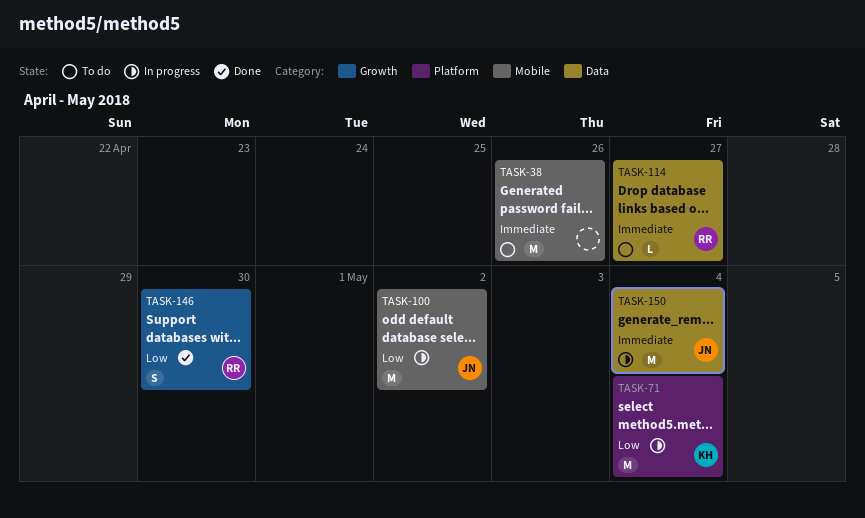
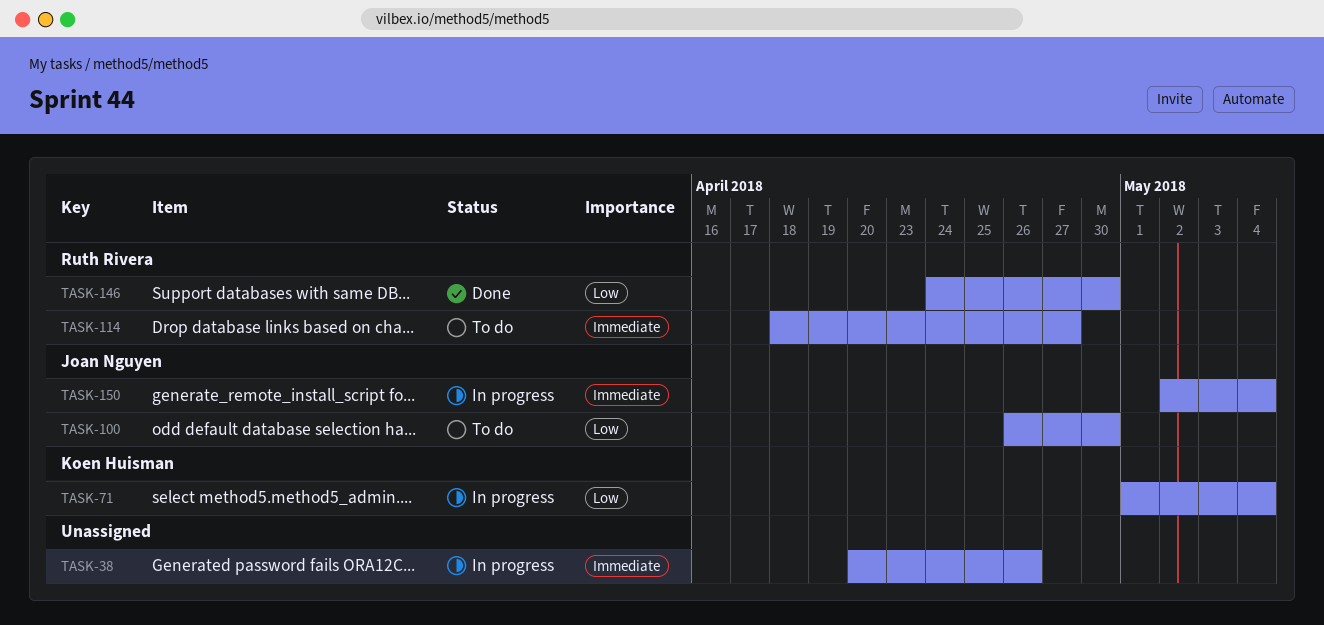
TASK-38, status: To do -> In progress
TASK-100, status: In progress -> To do
TASK-100, due: May 2 -> Apr 30

